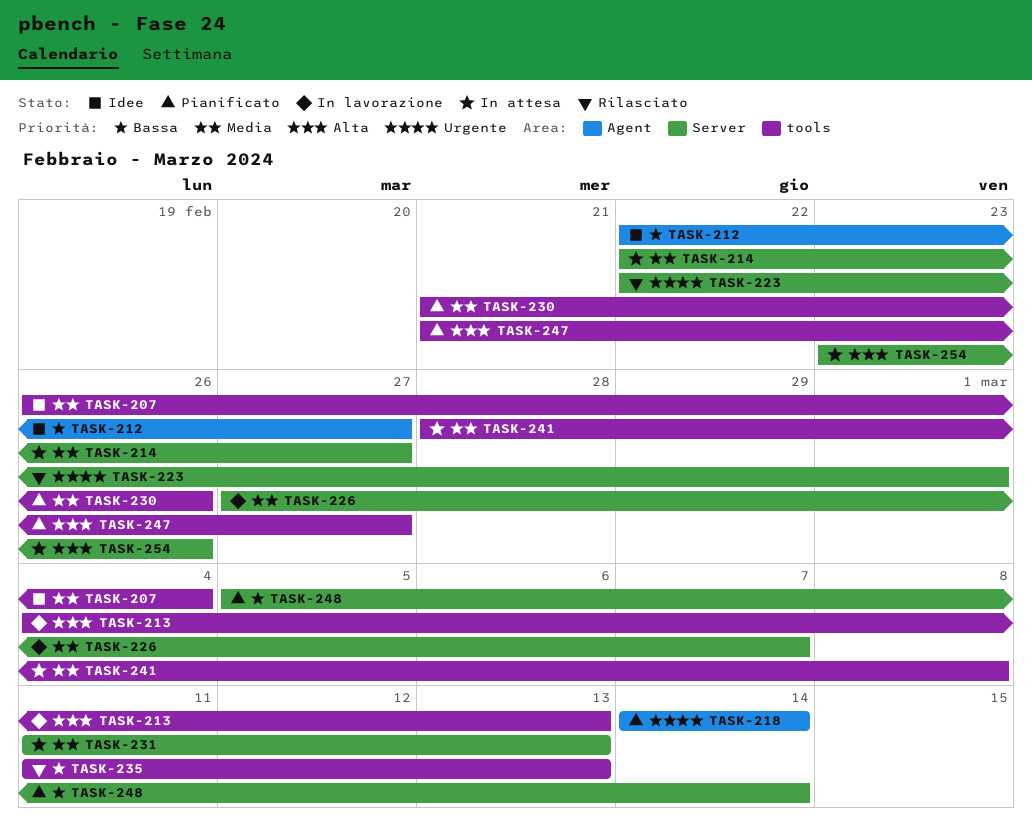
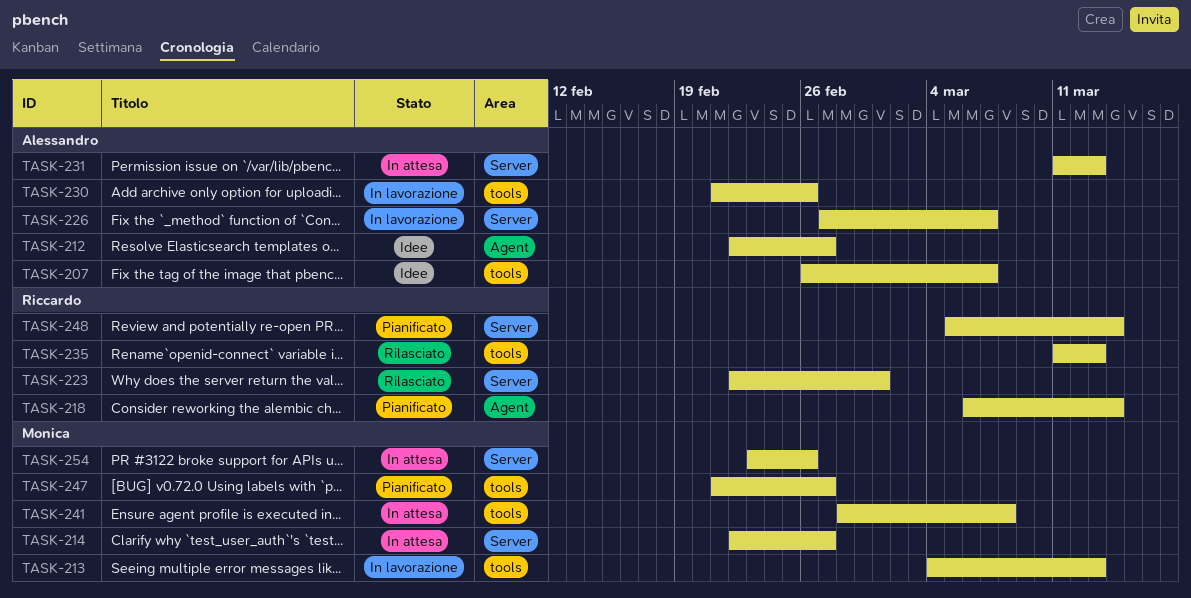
TASK-207, due: Mar 4 -> Mar 7
TASK-218, start: Mar 14 -> Mar 6
TASK-230, status: Pianificato -> In lavorazione

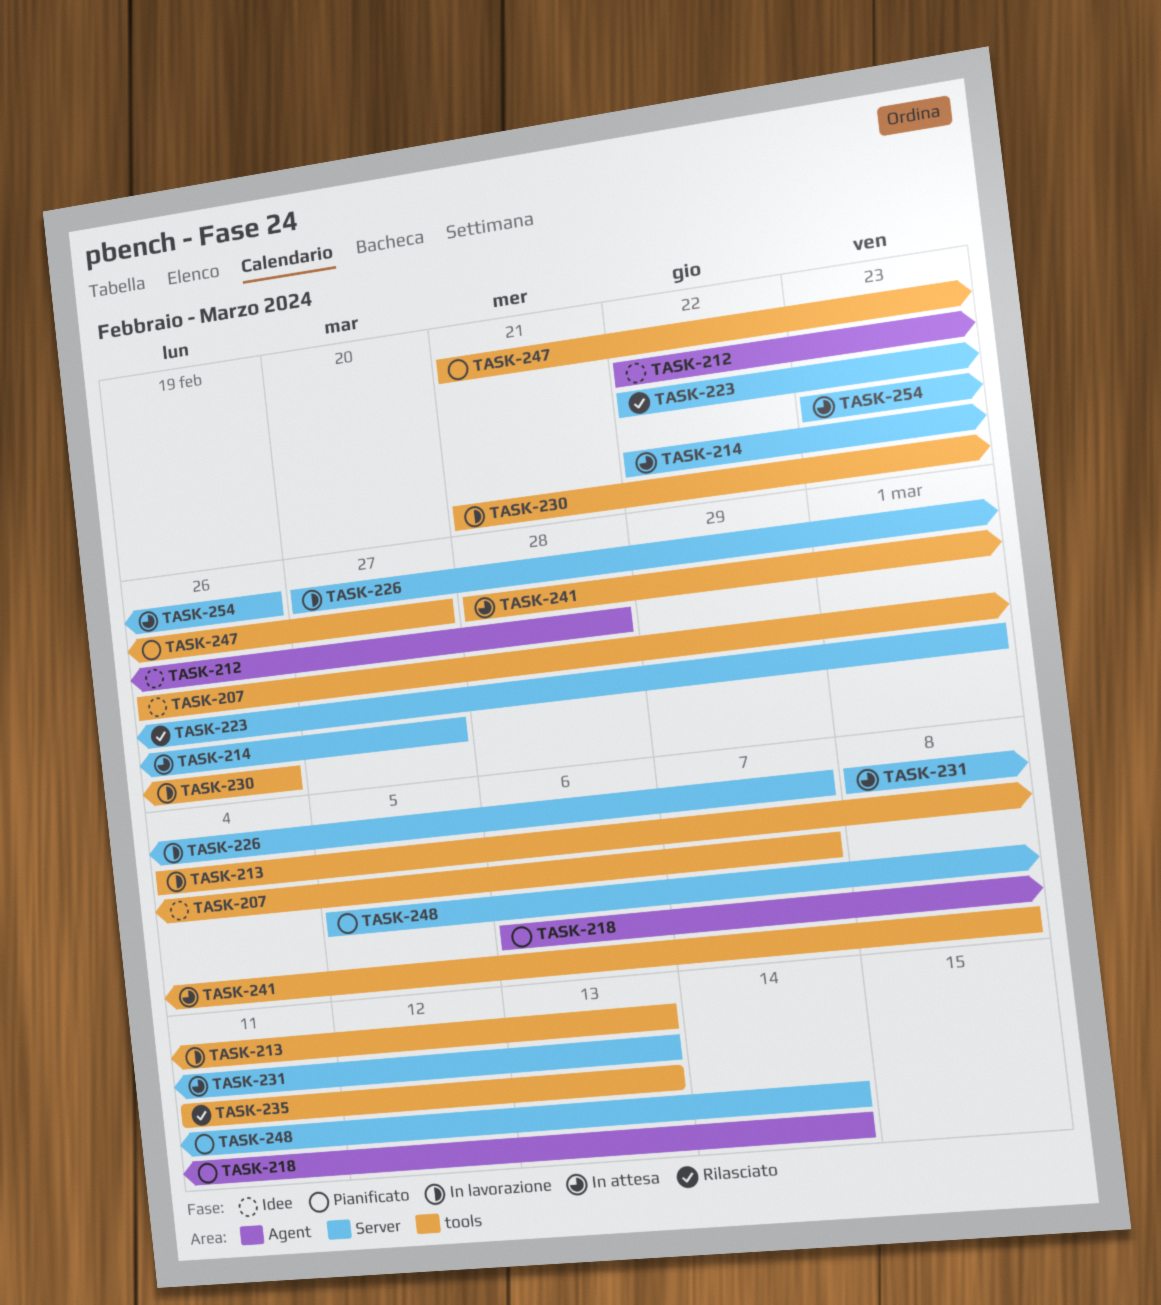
TASK-212, due: Feb 27 -> Feb 28
TASK-231, start: Mar 11 -> Mar 8

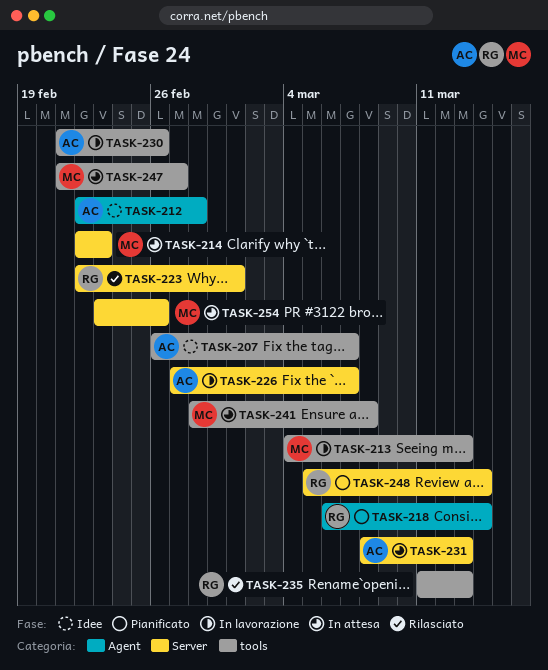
TASK-214, due: Feb 27 -> Feb 23
TASK-247, status: Pianificato -> In attesa

